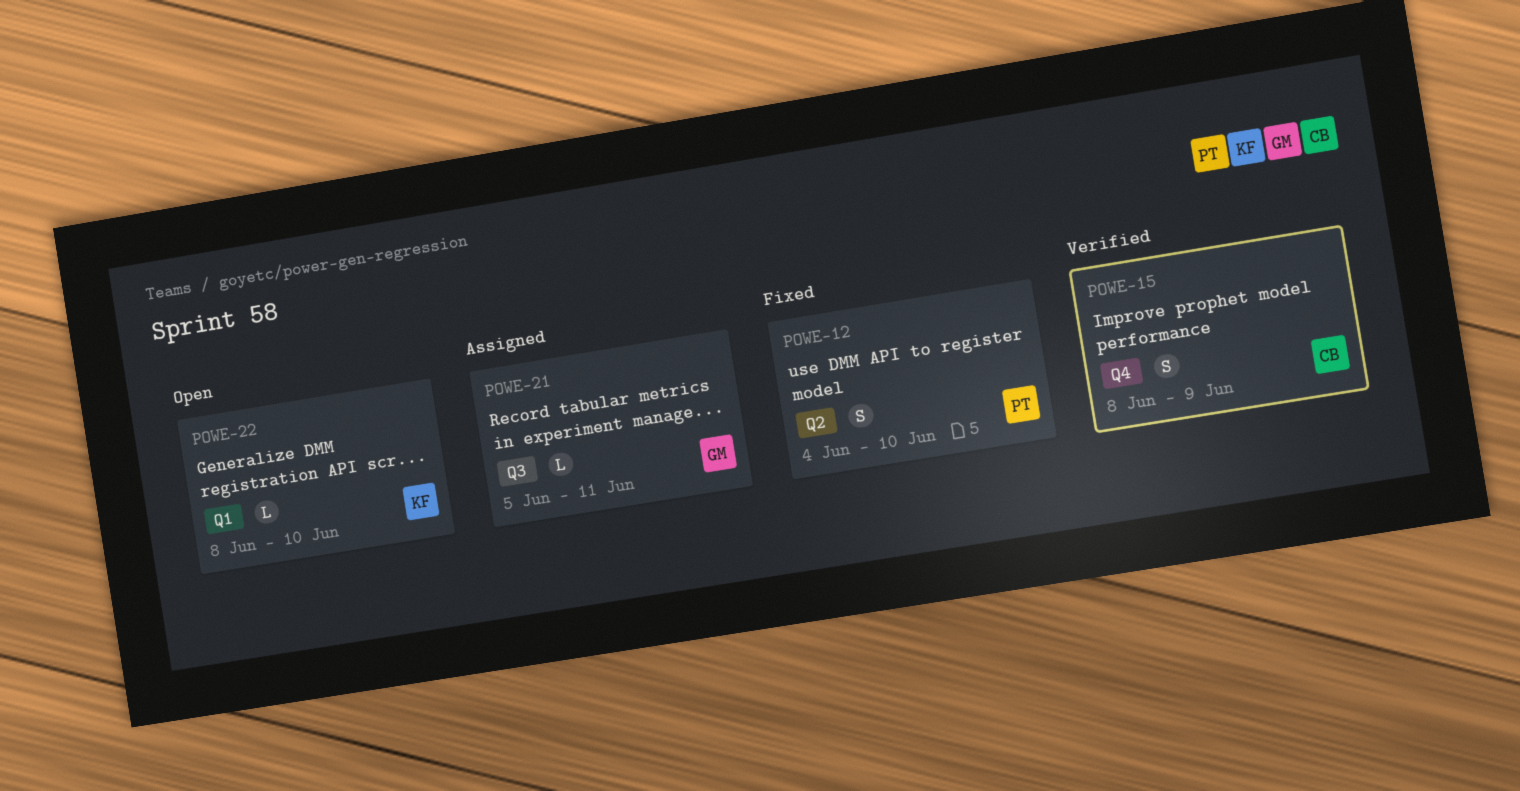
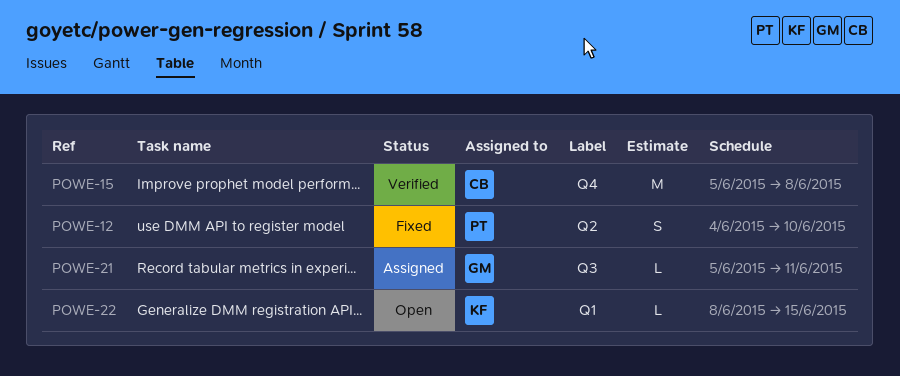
POWE-15, estimate: S -> M
POWE-15, start: Jun 8 -> Jun 5
POWE-15, due: Jun 9 -> Jun 8
POWE-22, due: Jun 10 -> Jun 15

